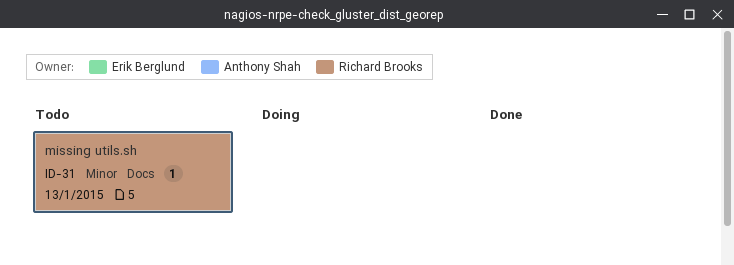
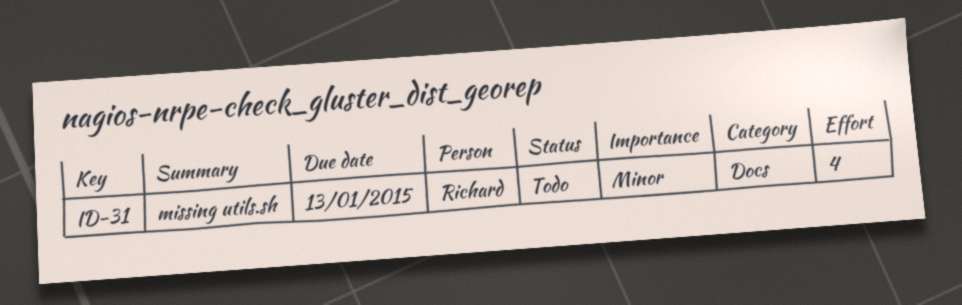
ID-31, estimate: 1 -> 4

